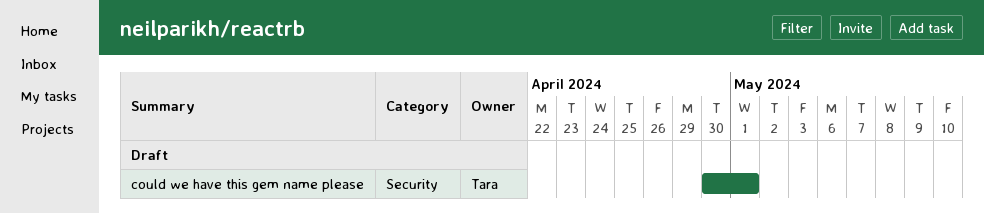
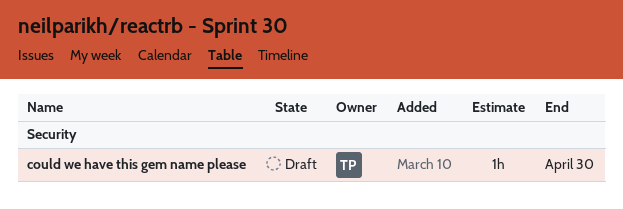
could we have this gem name please, due: May 1 -> Apr 30

